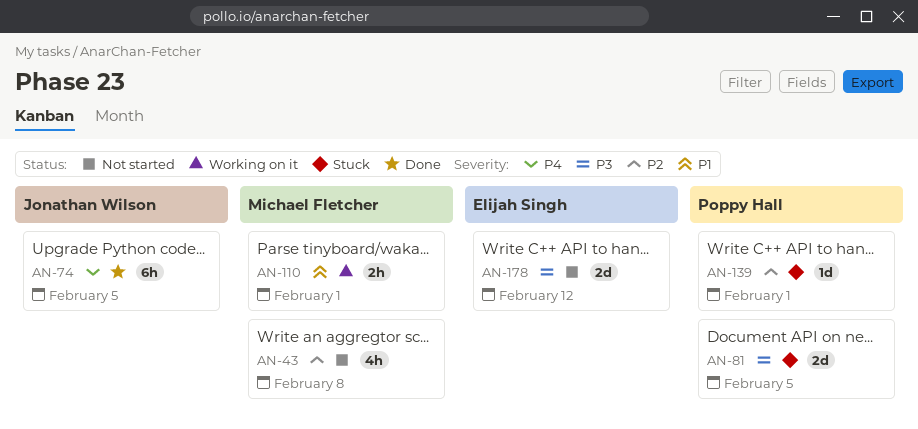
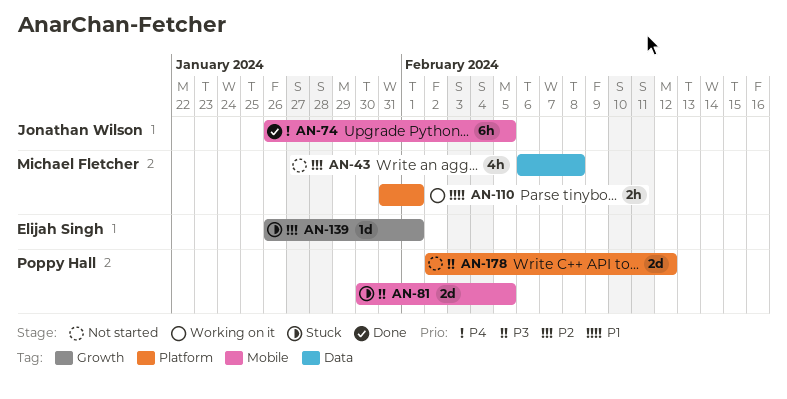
AN-139, owner: Poppy Hall -> Elijah Singh
AN-178, owner: Elijah Singh -> Poppy Hall

